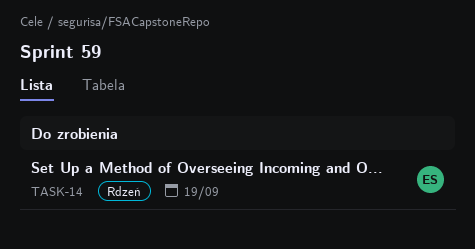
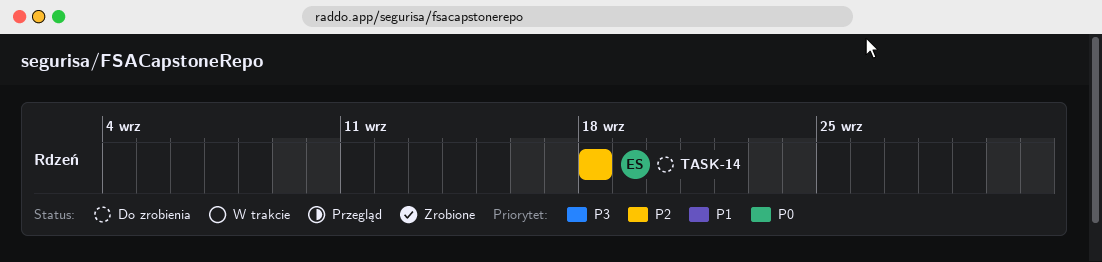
TASK-14, due: Sep 19 -> Sep 18

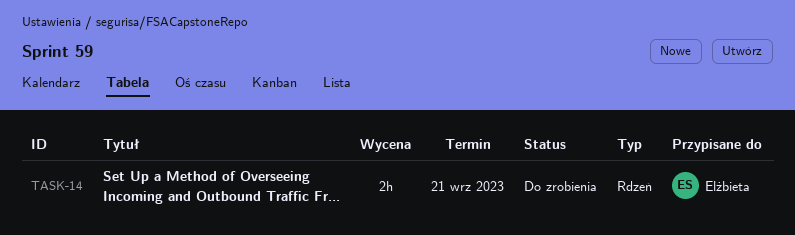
TASK-14, due: Sep 18 -> Sep 21

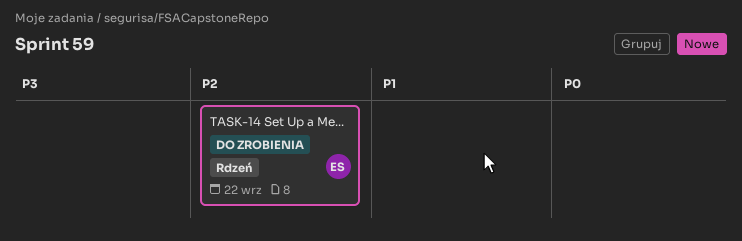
TASK-14, due: Sep 21 -> Sep 22

